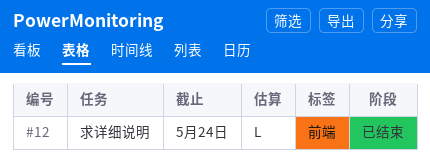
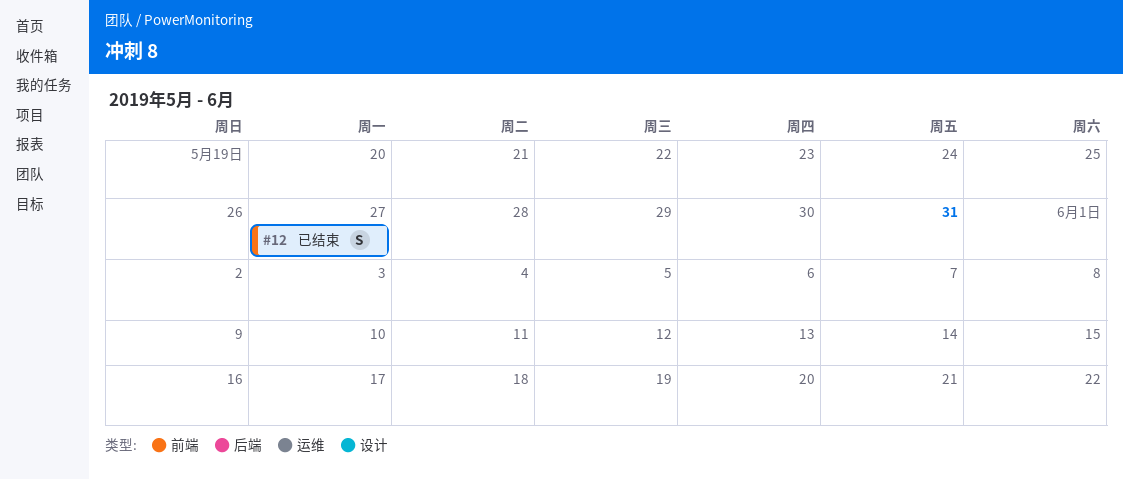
#12, estimate: L -> S
#12, due: May 24 -> May 27

